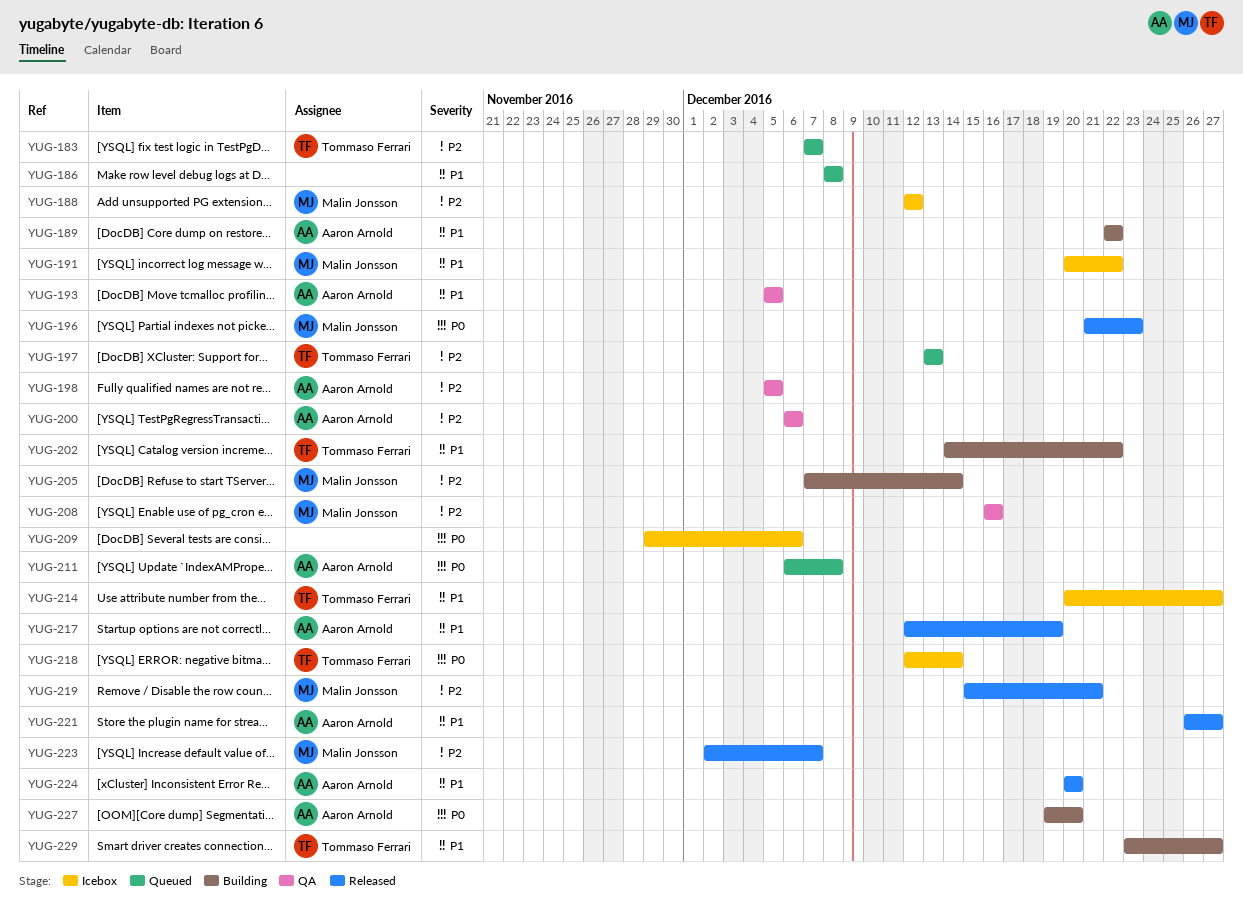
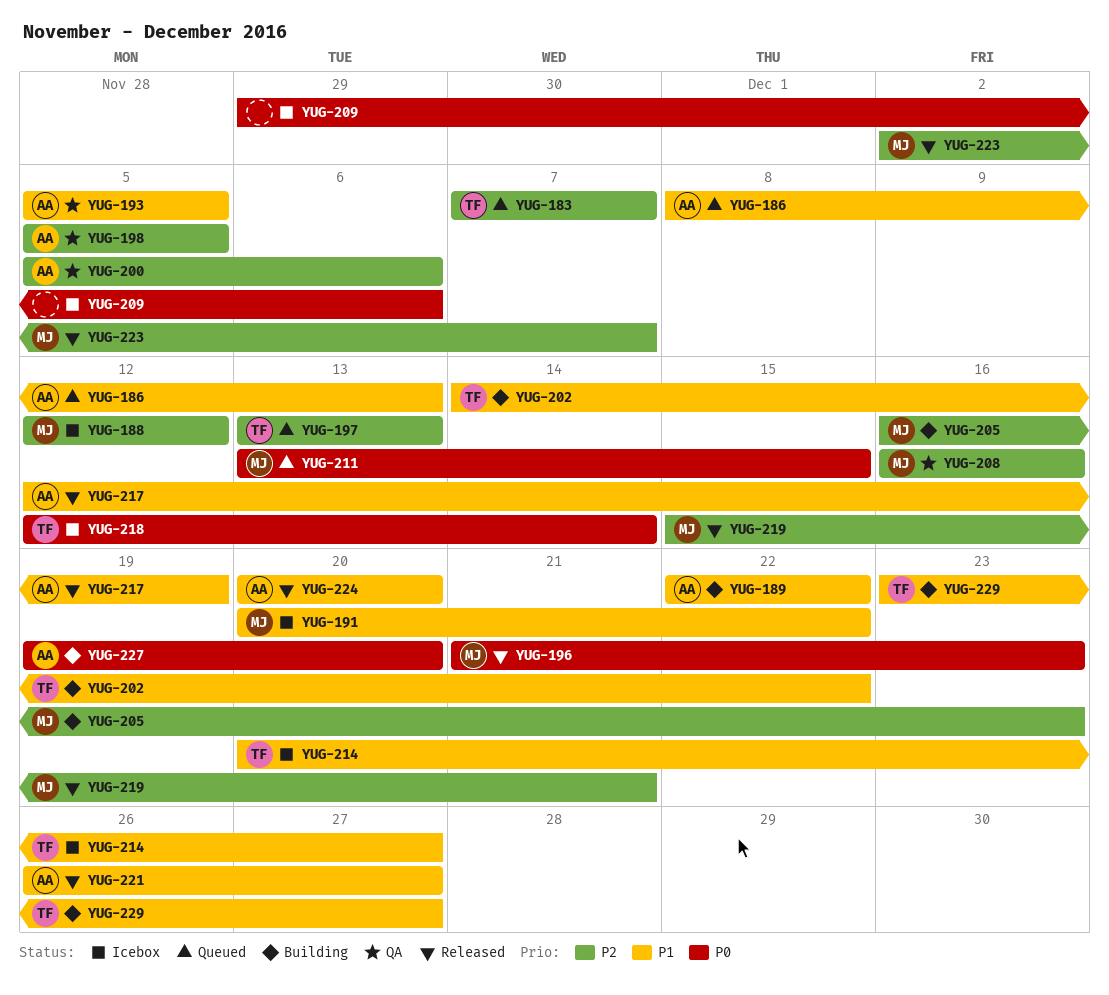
YUG-186, owner: none -> Aaron Arnold
YUG-186, due: Dec 8 -> Dec 13
YUG-200, start: Dec 6 -> Dec 5
YUG-205, start: Dec 7 -> Dec 16
YUG-205, due: Dec 14 -> Dec 23
YUG-211, owner: Aaron Arnold -> Malin Jonsson
YUG-211, start: Dec 6 -> Dec 13
YUG-211, due: Dec 8 -> Dec 15

